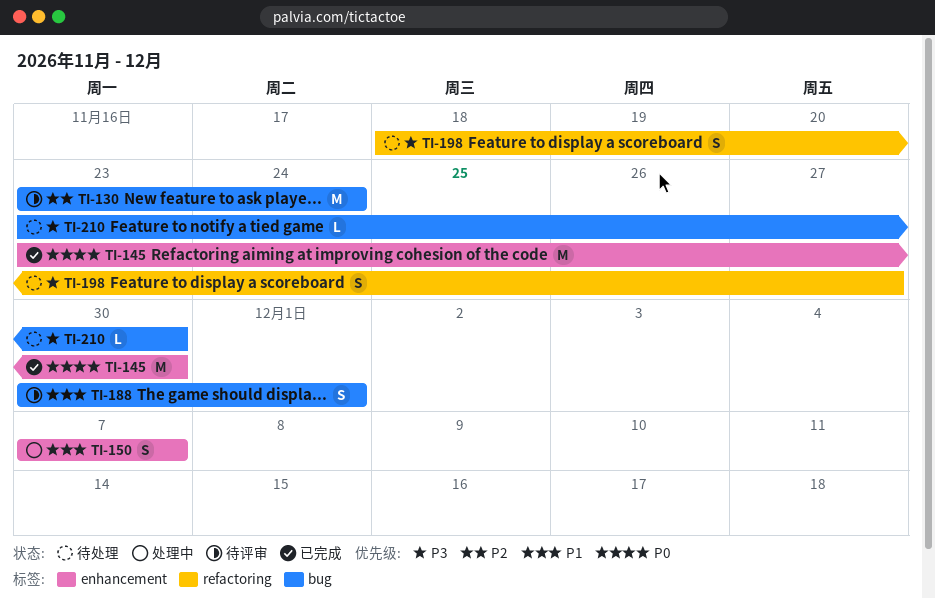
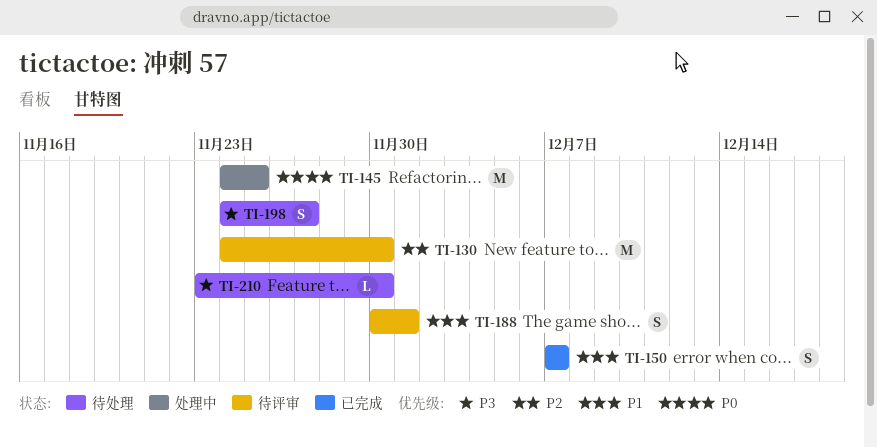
TI-130, start: Nov 23 -> Nov 24
TI-130, due: Nov 24 -> Nov 30
TI-145, status: 已完成 -> 处理中
TI-145, start: Nov 23 -> Nov 24
TI-145, due: Nov 30 -> Nov 25
TI-150, status: 处理中 -> 已完成
TI-198, start: Nov 18 -> Nov 24

